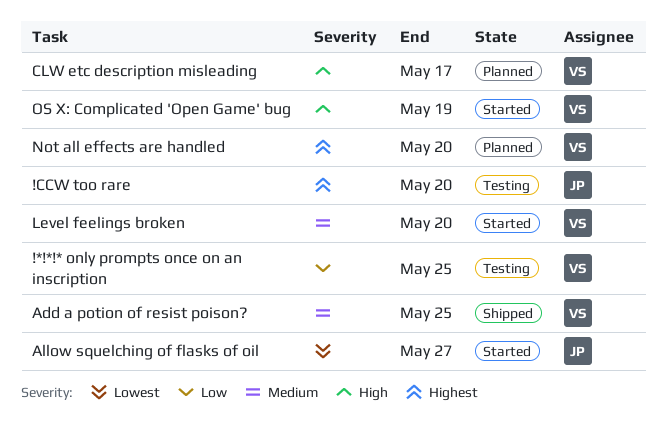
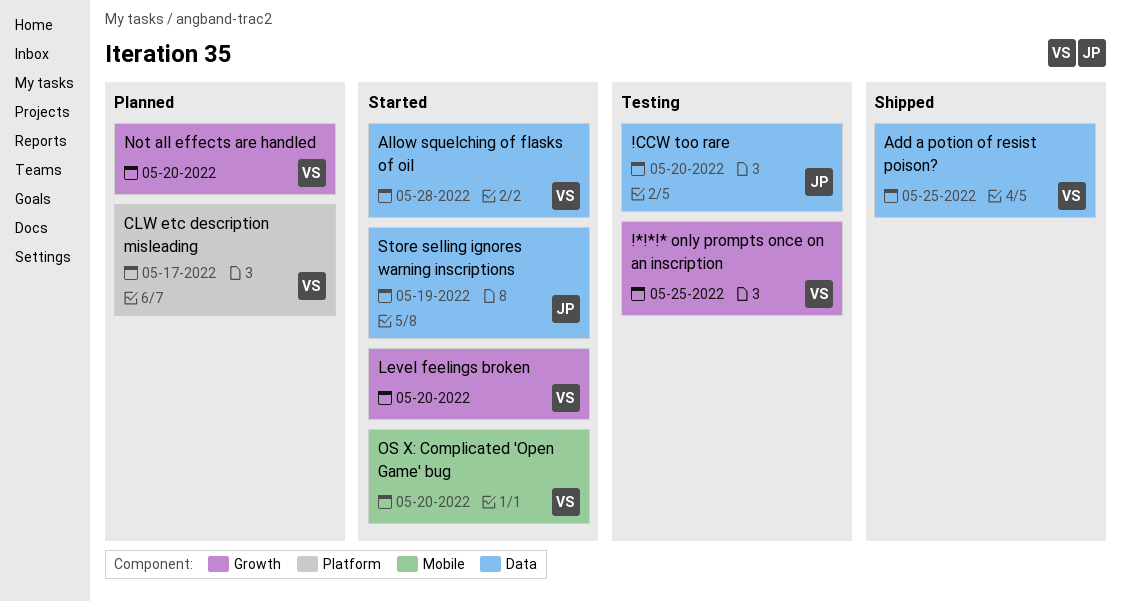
Allow squelching of flasks of oil, owner: JP -> VS
Allow squelching of flasks of oil, due: May 27 -> May 28
OS X: Complicated 'Open Game' bug, due: May 19 -> May 20
Store selling ignores warning inscriptions: none -> present

